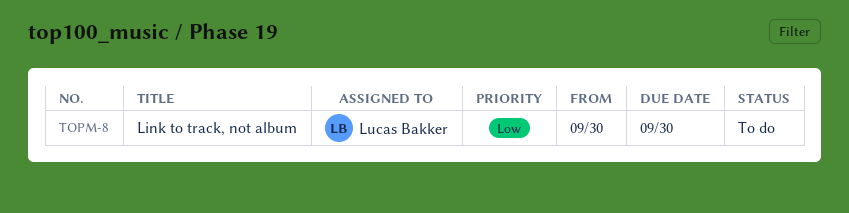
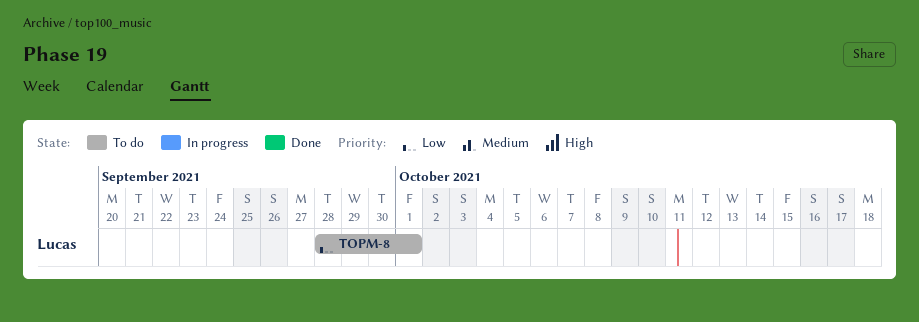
TOPM-8, start: Sep 30 -> Sep 28
TOPM-8, due: Sep 30 -> Oct 1

